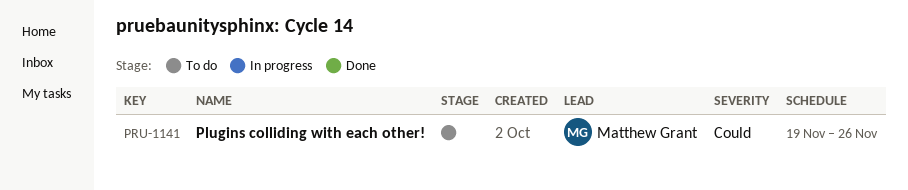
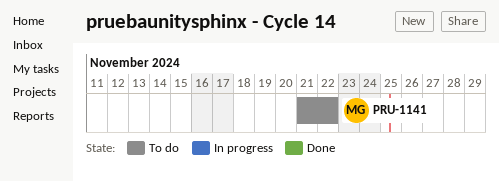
PRU-1141, start: Nov 19 -> Nov 21
PRU-1141, due: Nov 26 -> Nov 22

